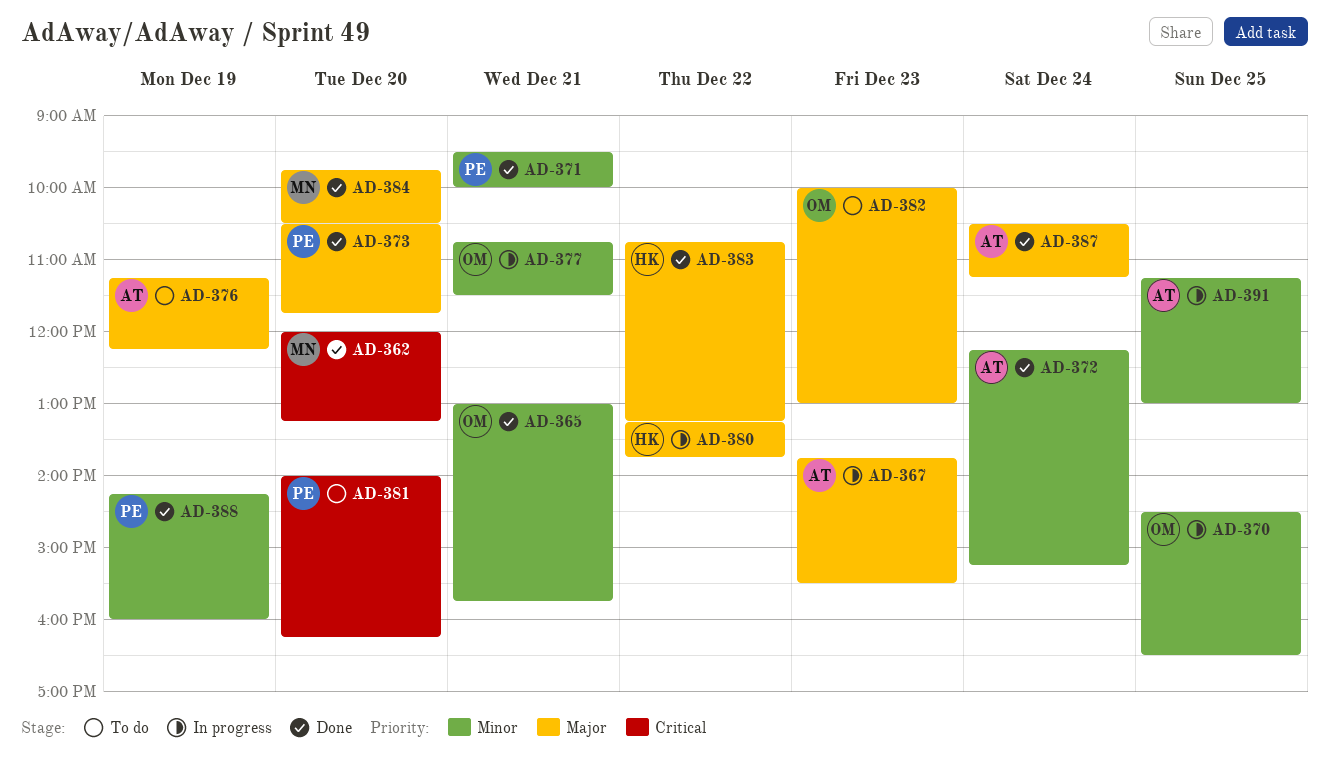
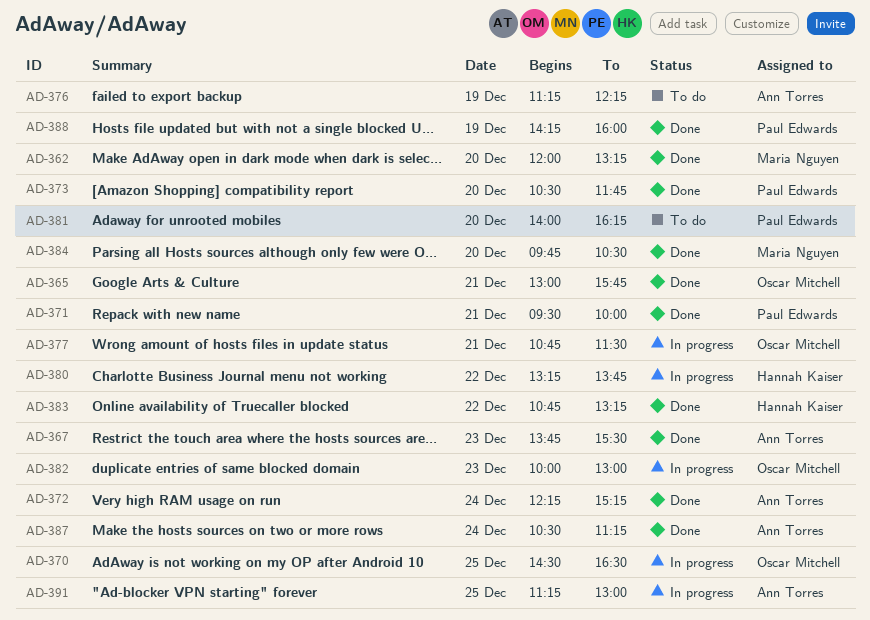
AD-367, status: In progress -> Done
AD-382, status: To do -> In progress

